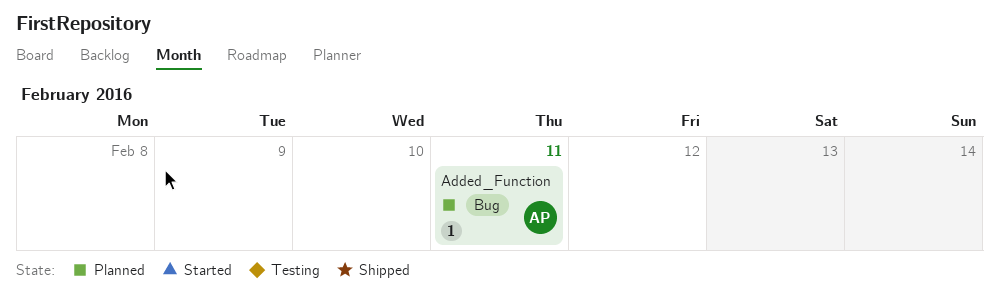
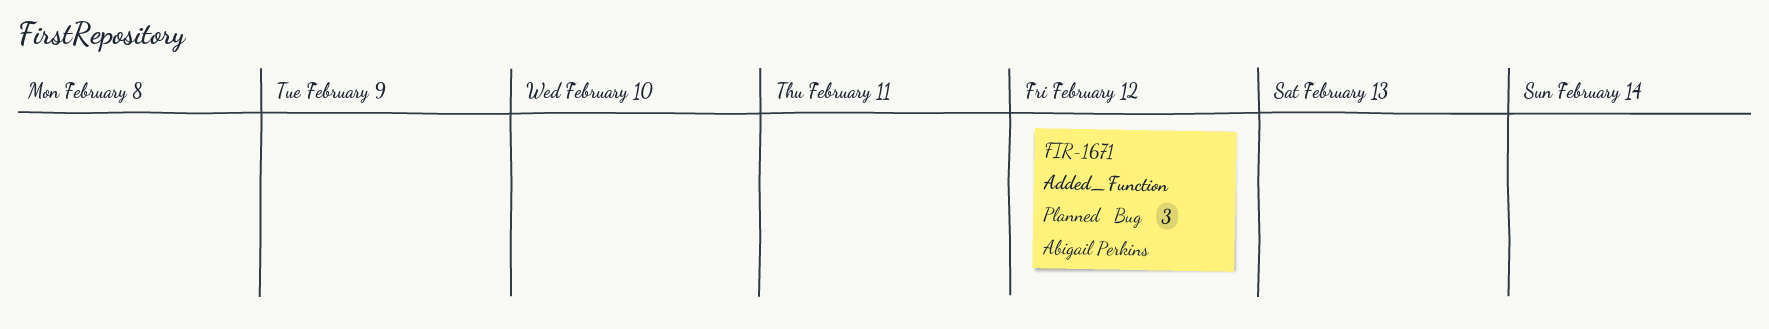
Added_Function, estimate: 1 -> 3
Added_Function, due: Feb 11 -> Feb 12

